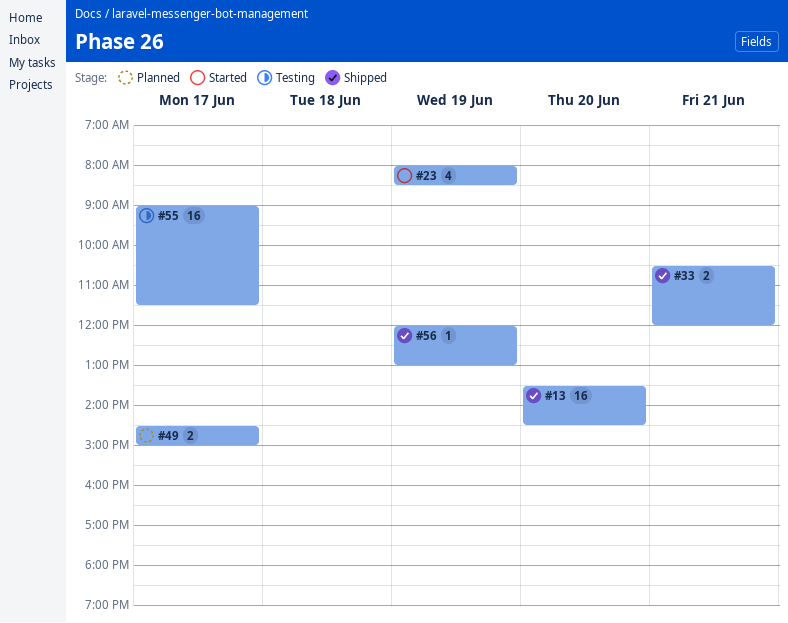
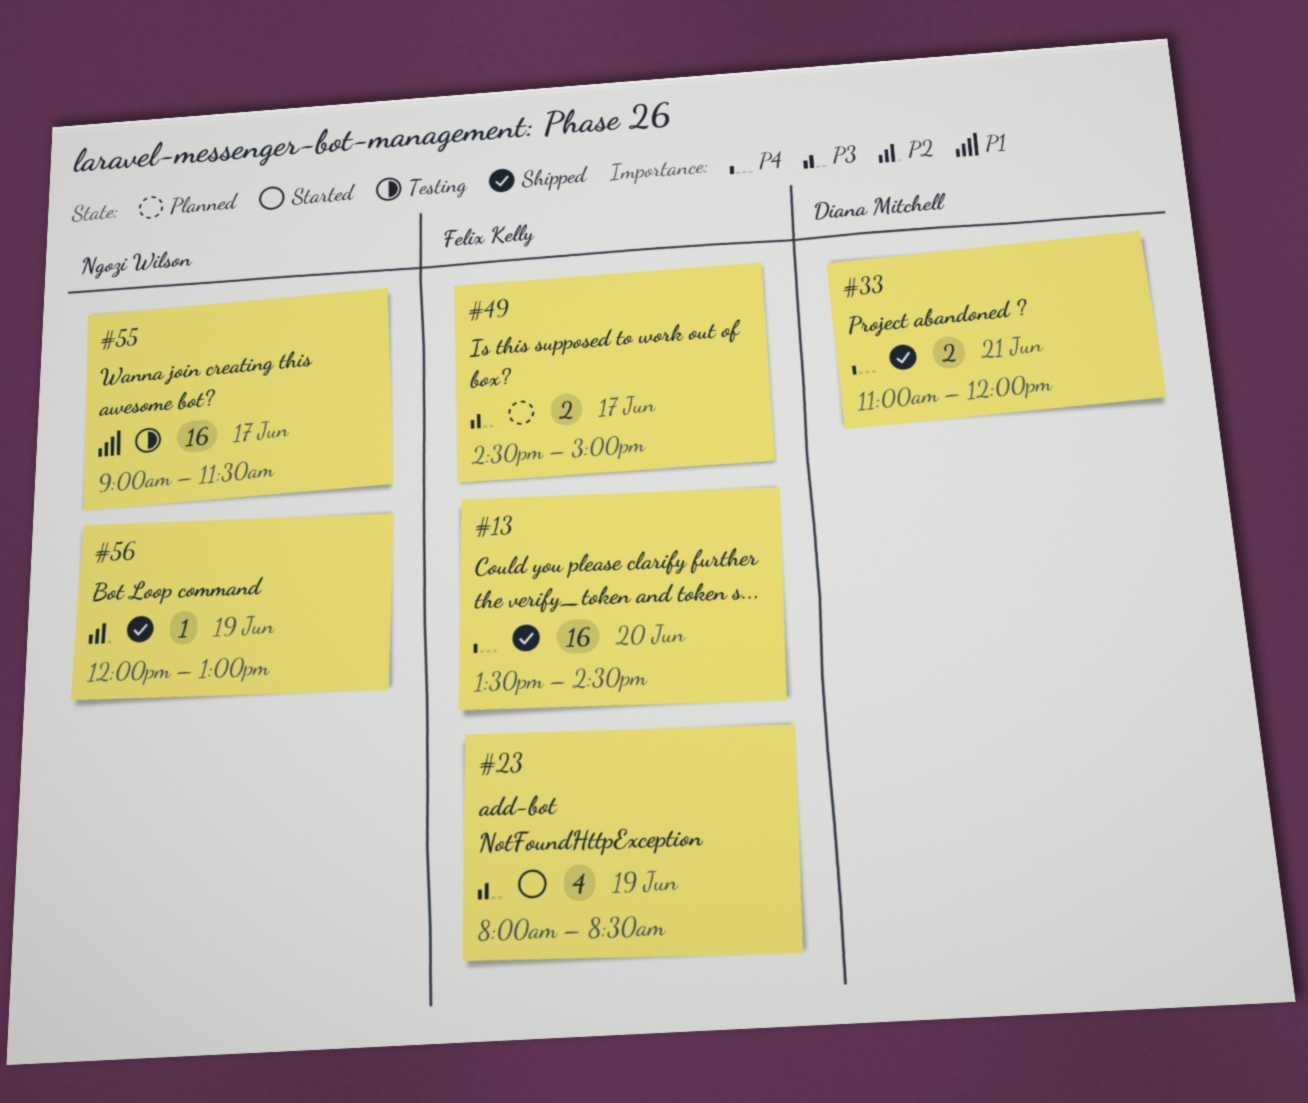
#33, begins: 10:30 -> 11:00

